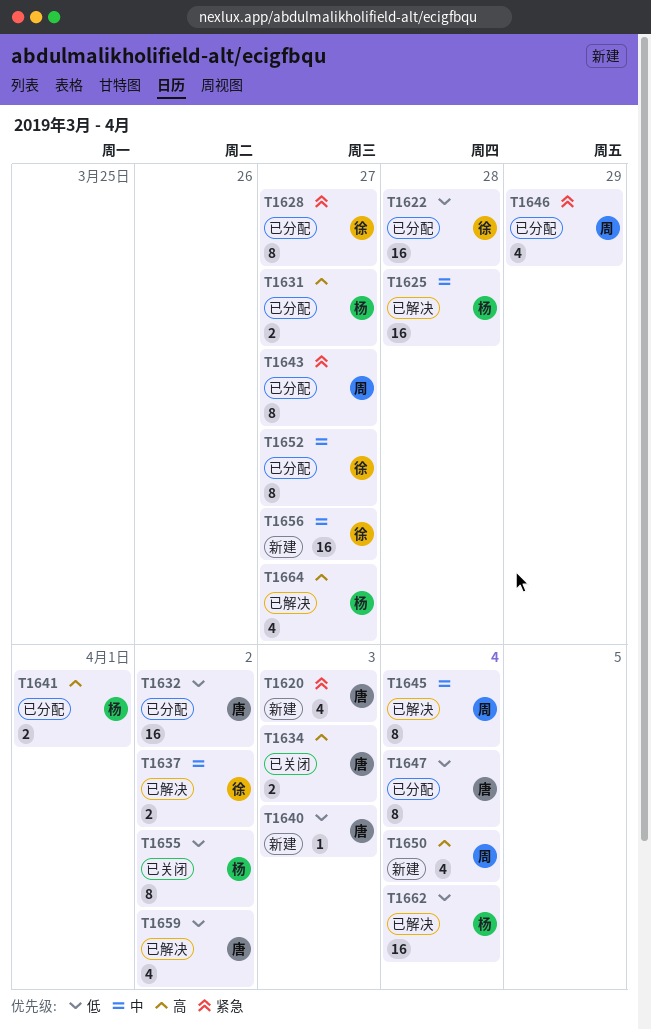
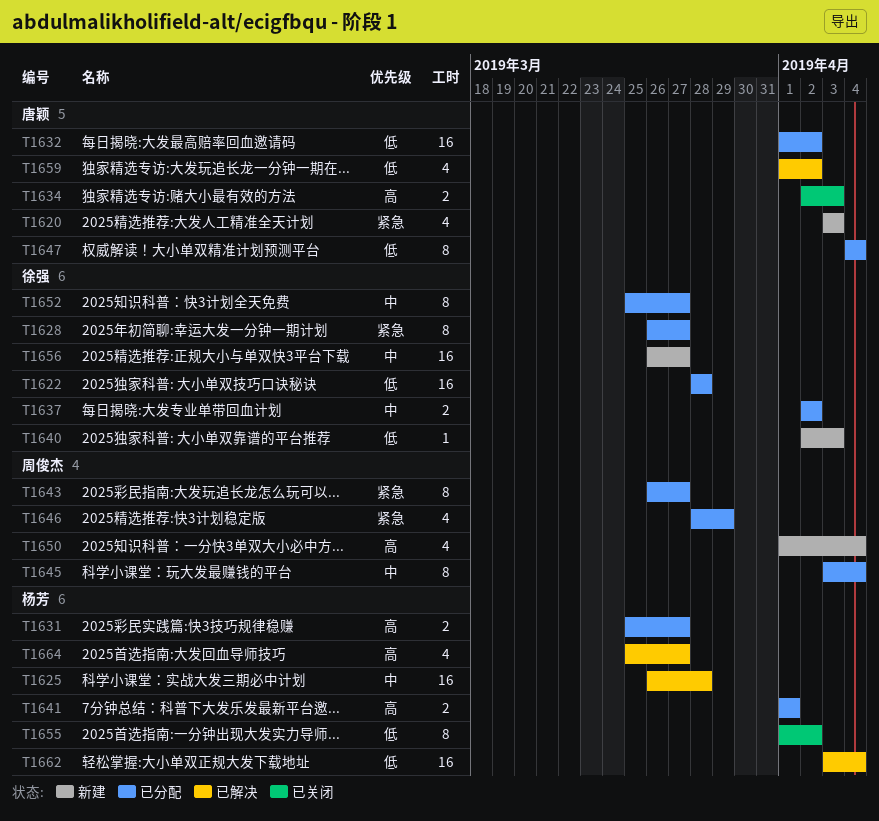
T1637, status: 已解决 -> 已分配
T1640, owner: 唐颖 -> 徐强
T1645, status: 已解决 -> 已分配

